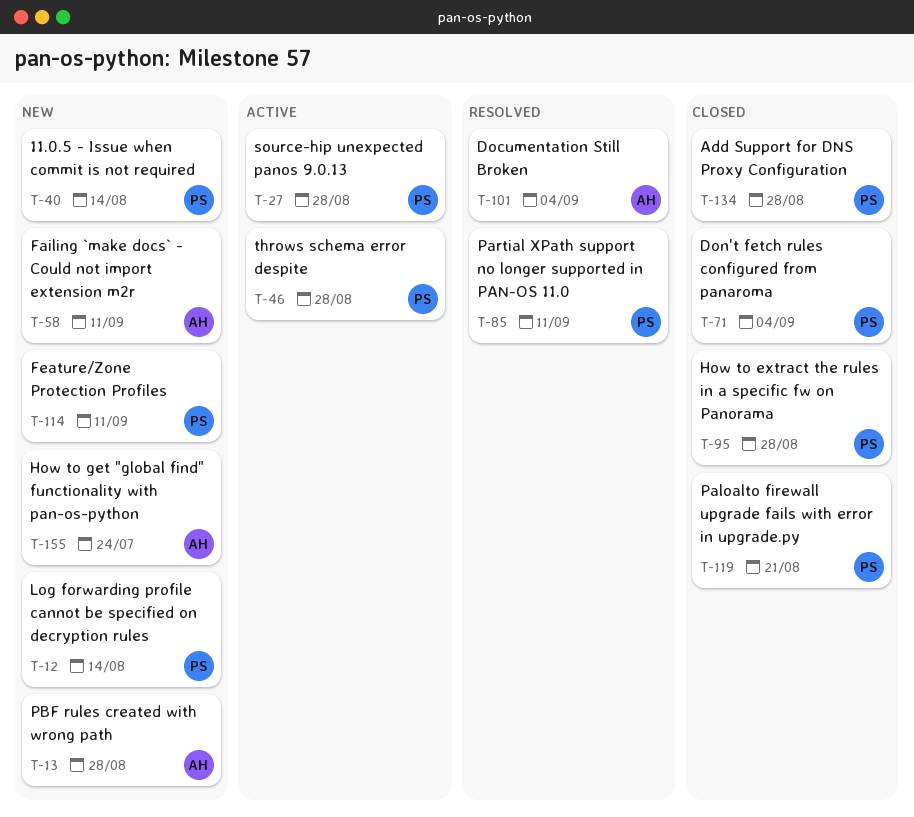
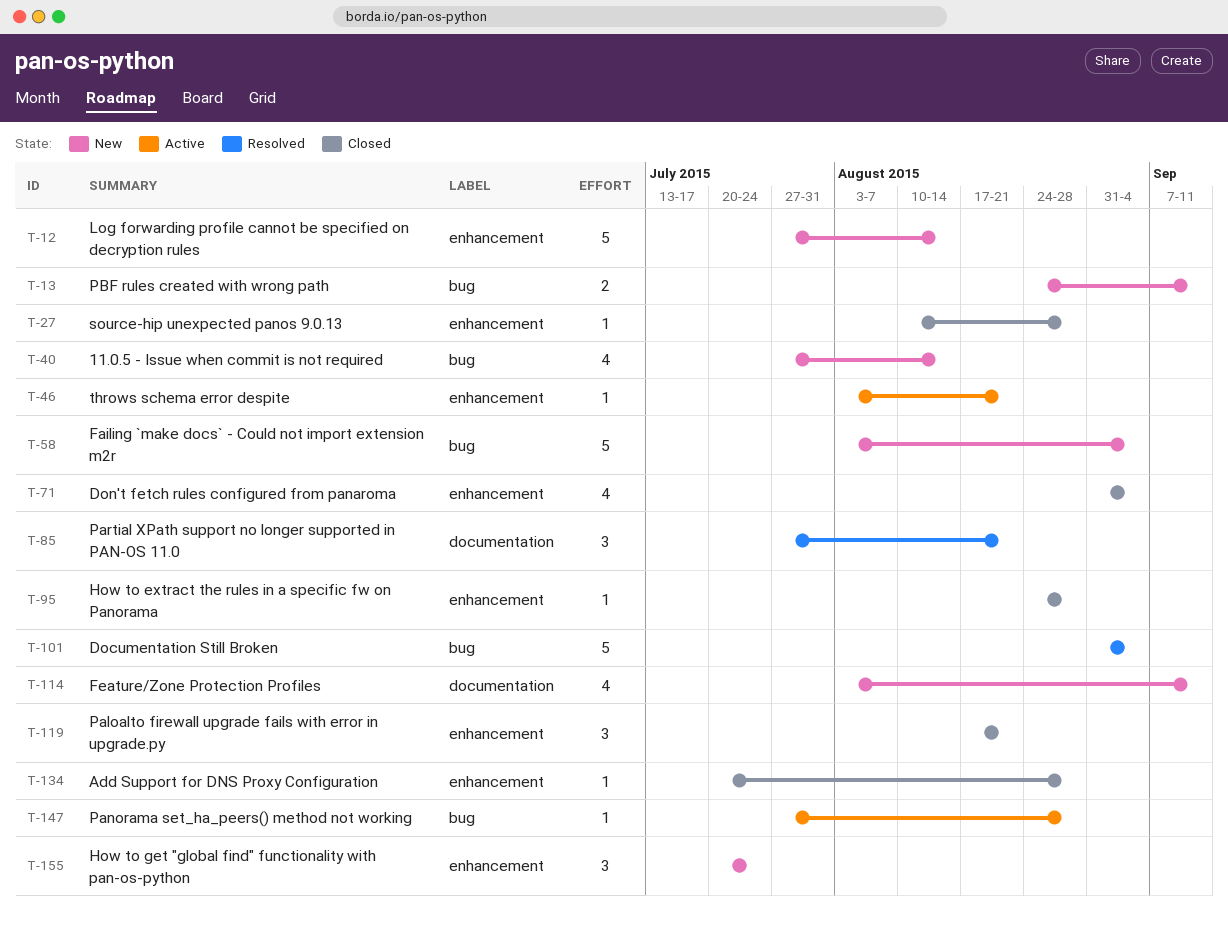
T-13, due: Aug 28 -> Sep 11
T-27, status: Active -> Closed
T-46, due: Aug 28 -> Aug 21
T-58, due: Sep 11 -> Sep 4
T-85, due: Sep 11 -> Aug 21
T-147: none -> present

